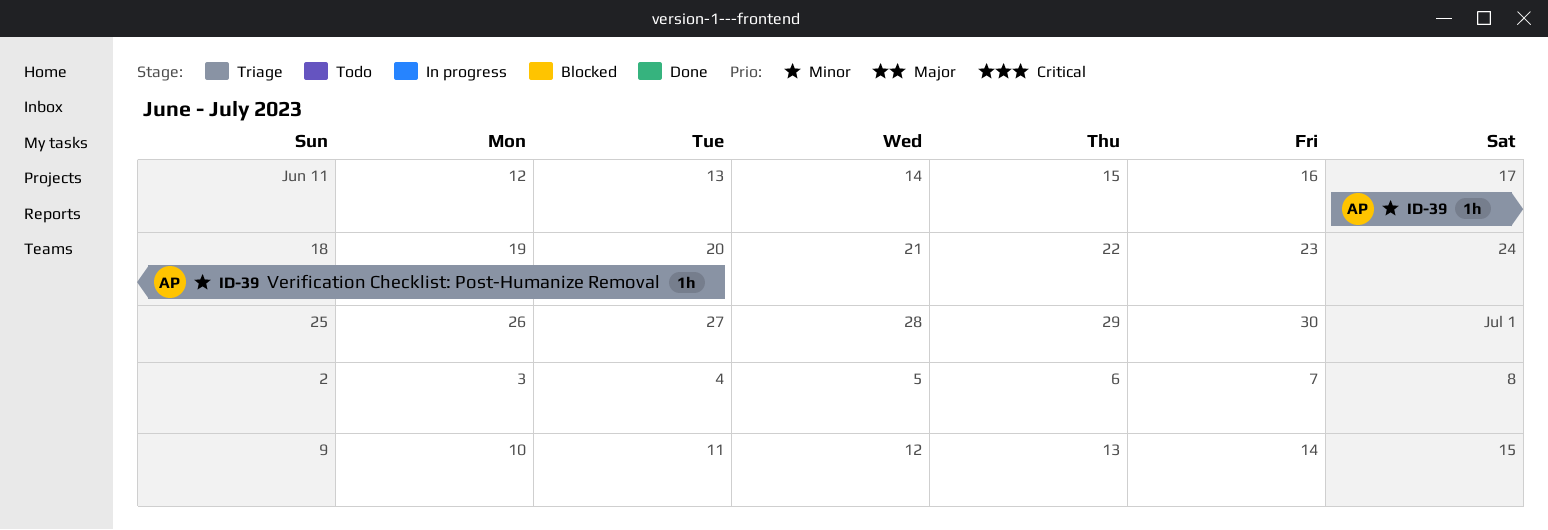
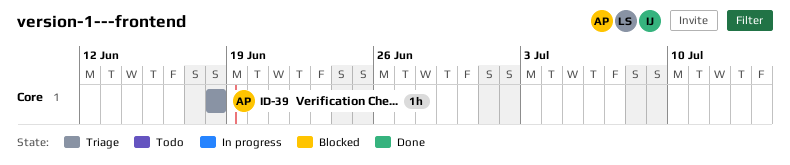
ID-39, start: Jun 17 -> Jun 18
ID-39, due: Jun 20 -> Jun 18

